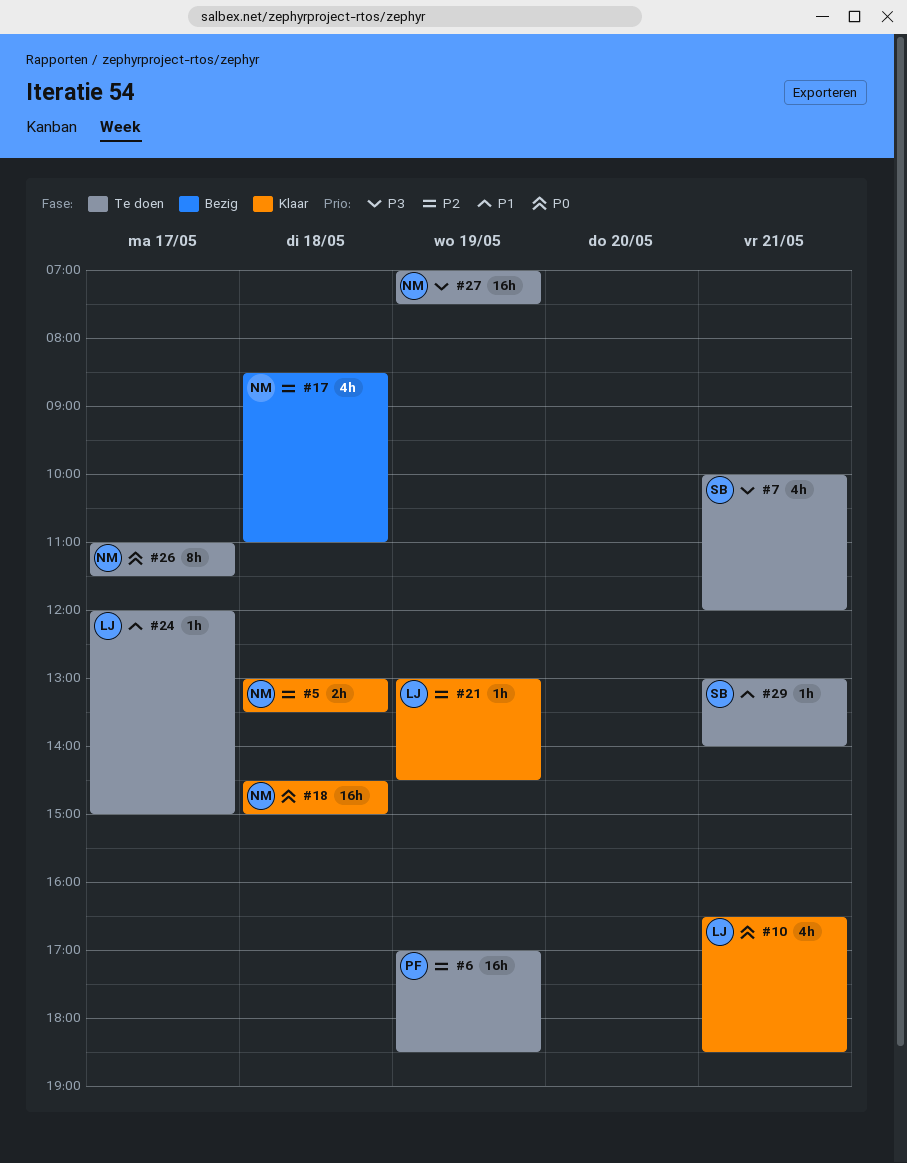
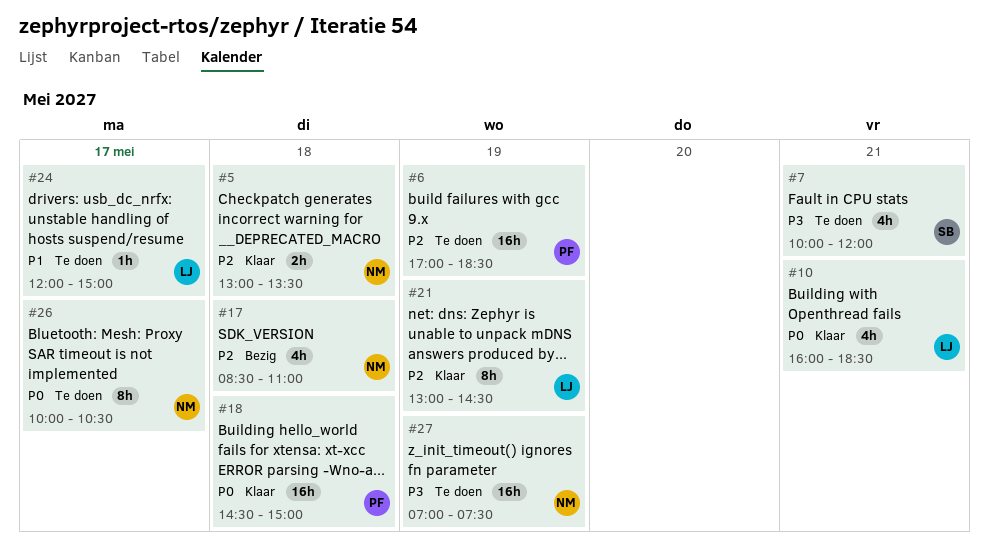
#10, begins: 16:30 -> 16:00
#18, owner: NM -> PF
#21, estimate: 1h -> 8h
#26, begins: 11:00 -> 10:00
#26, ends: 11:30 -> 10:30
#29: present -> none

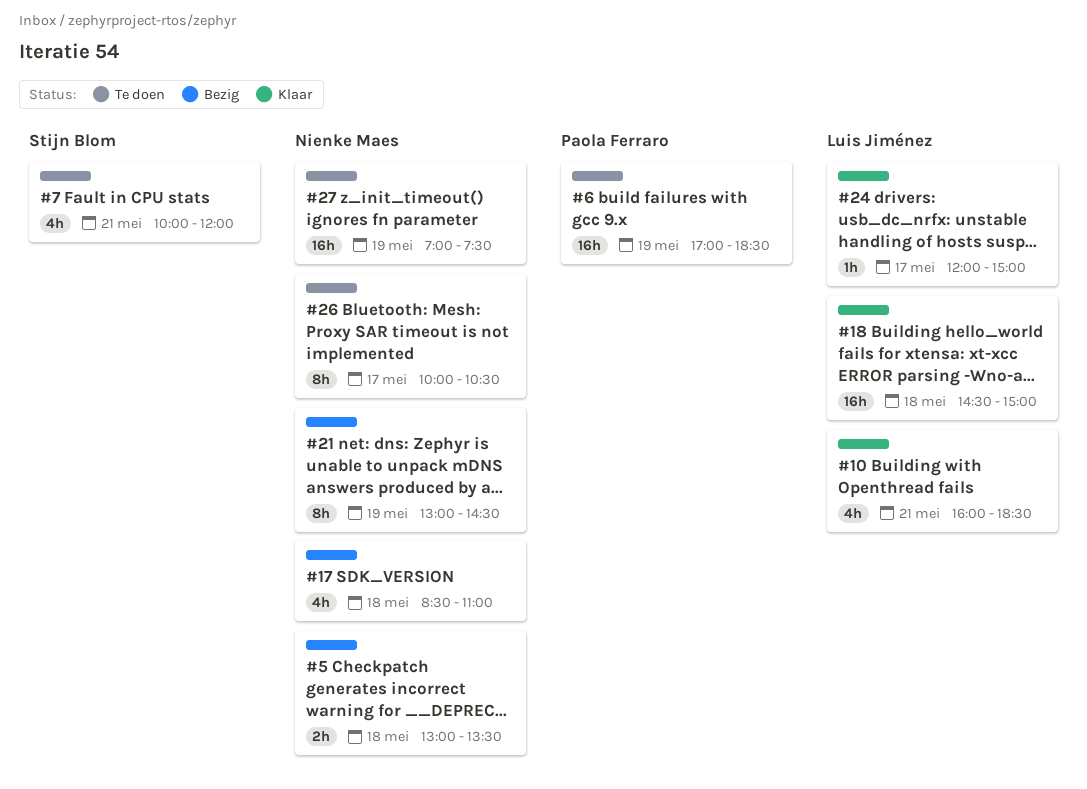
#5, status: Klaar -> Bezig
#18, owner: Paola Ferraro -> Luis Jiménez
#21, status: Klaar -> Bezig
#21, owner: Luis Jiménez -> Nienke Maes
#24, status: Te doen -> Klaar

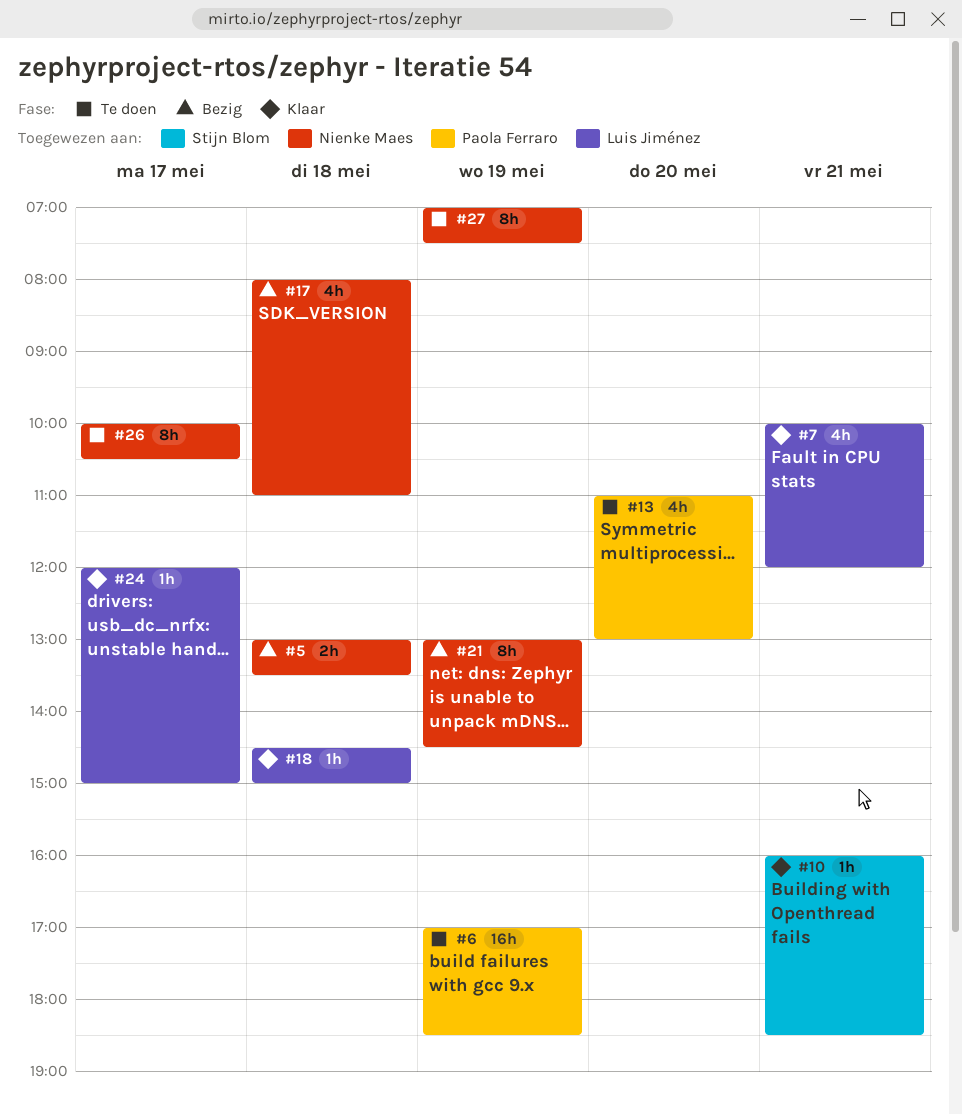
#7, status: Te doen -> Klaar
#7, owner: Stijn Blom -> Luis Jiménez
#10, owner: Luis Jiménez -> Stijn Blom
#10, estimate: 4h -> 1h
#13: none -> present
#17, begins: 08:30 -> 08:00
#18, estimate: 16h -> 1h
#27, estimate: 16h -> 8h

